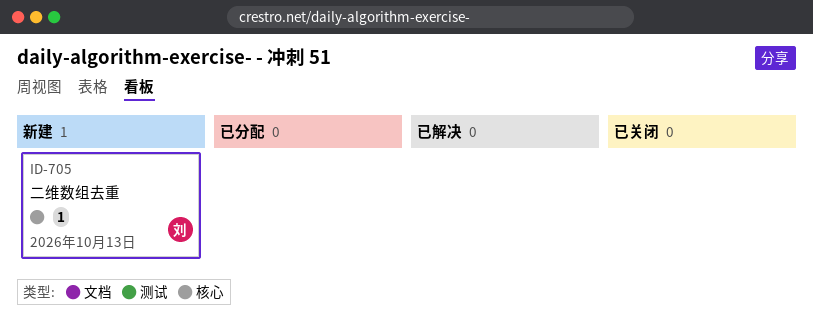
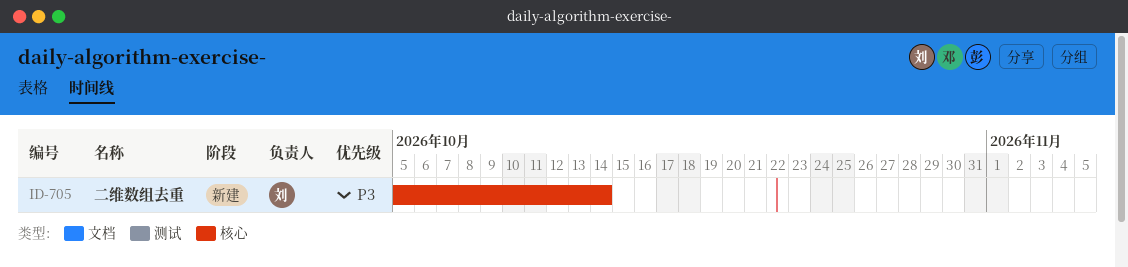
ID-705, due: Oct 13 -> Oct 14

